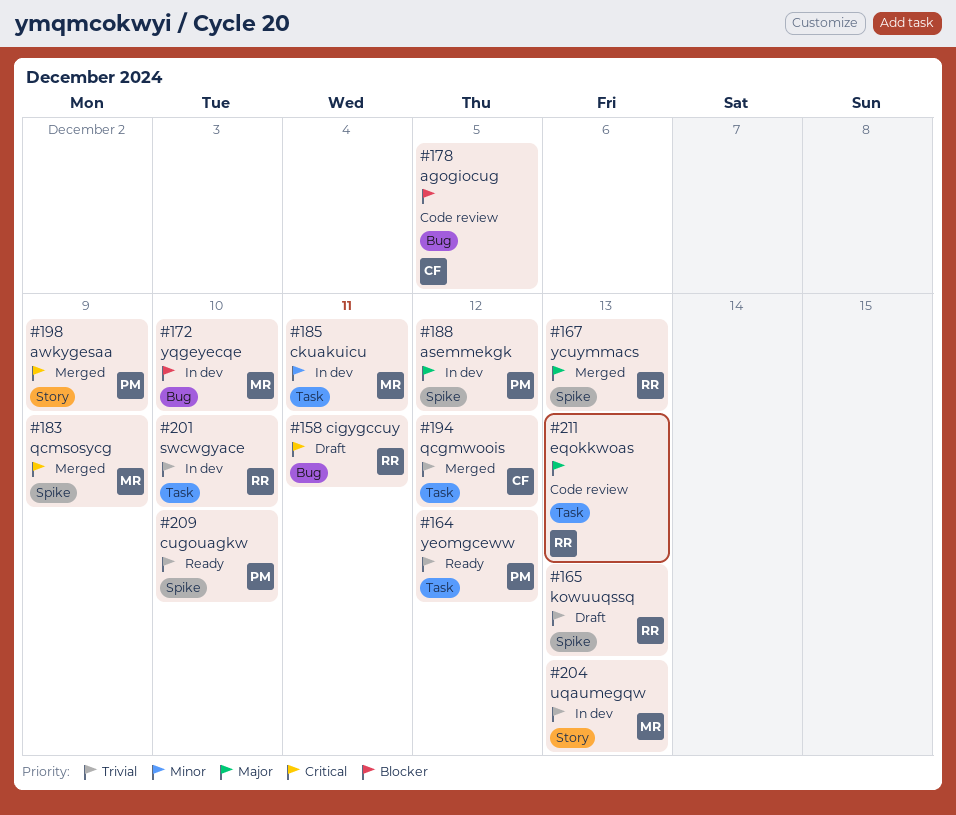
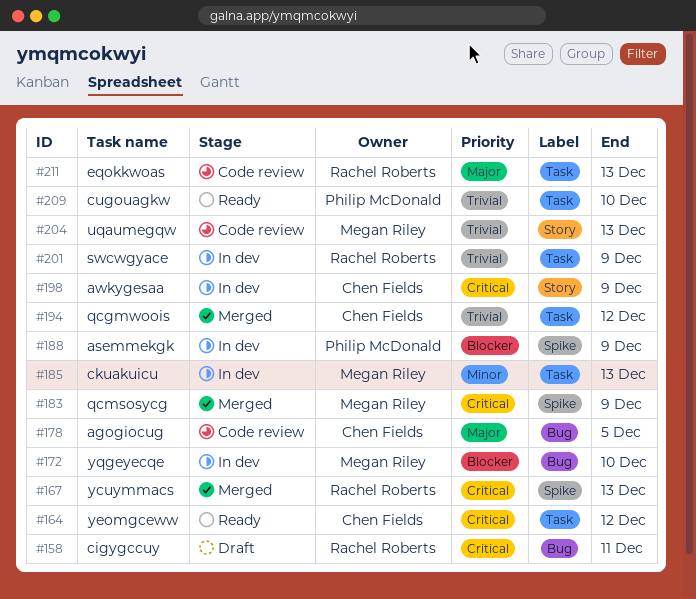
#164, owner: Philip McDonald -> Chen Fields
#164, priority: Trivial -> Critical
#165: present -> none
#167, priority: Major -> Critical
#178, priority: Blocker -> Major
#185, due: Dec 11 -> Dec 13
#188, priority: Major -> Blocker
#188, due: Dec 12 -> Dec 9
#198, status: Merged -> In dev
#198, owner: Philip McDonald -> Chen Fields
#201, due: Dec 10 -> Dec 9
#204, status: In dev -> Code review
#209, label: Spike -> Task

